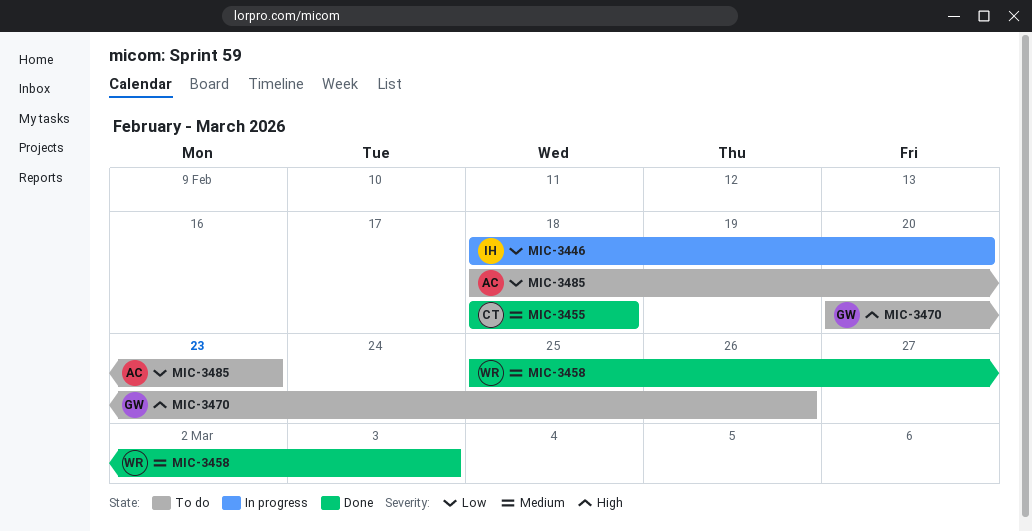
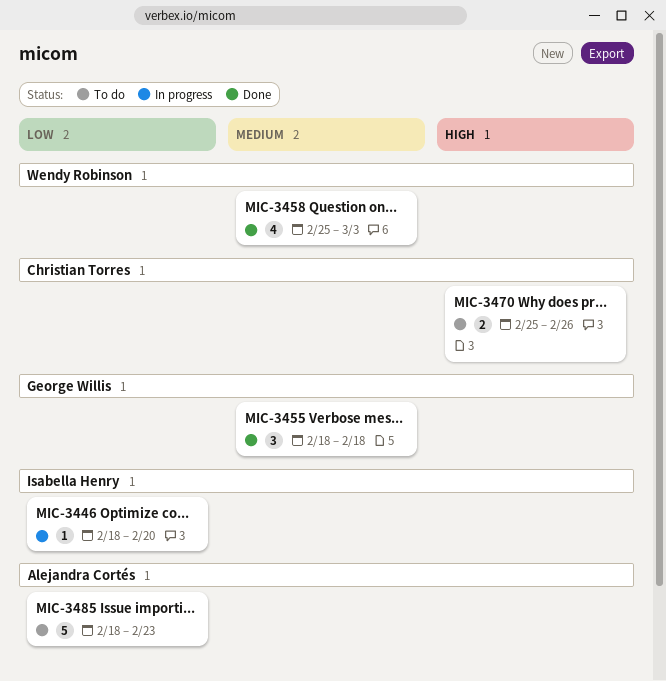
MIC-3455, owner: Christian Torres -> George Willis
MIC-3470, owner: George Willis -> Christian Torres
MIC-3470, start: Feb 20 -> Feb 25

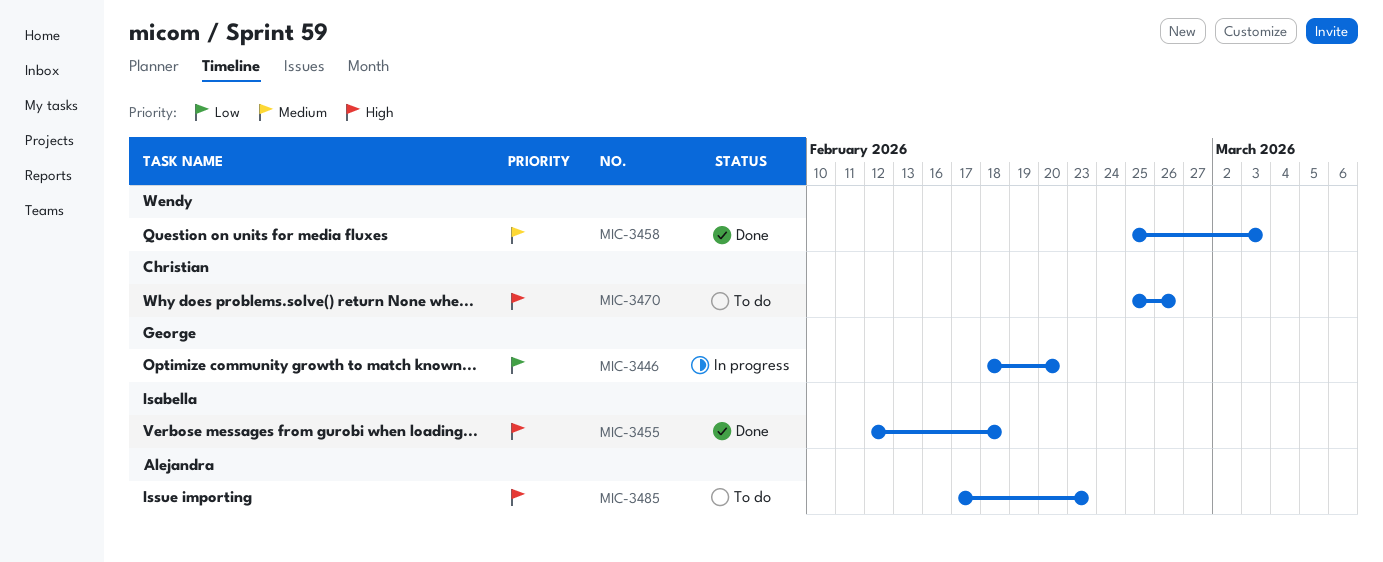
MIC-3446, owner: Isabella Henry -> George Willis
MIC-3455, owner: George Willis -> Isabella Henry
MIC-3455, priority: Medium -> High
MIC-3455, start: Feb 18 -> Feb 12
MIC-3485, priority: Low -> High
MIC-3485, start: Feb 18 -> Feb 17

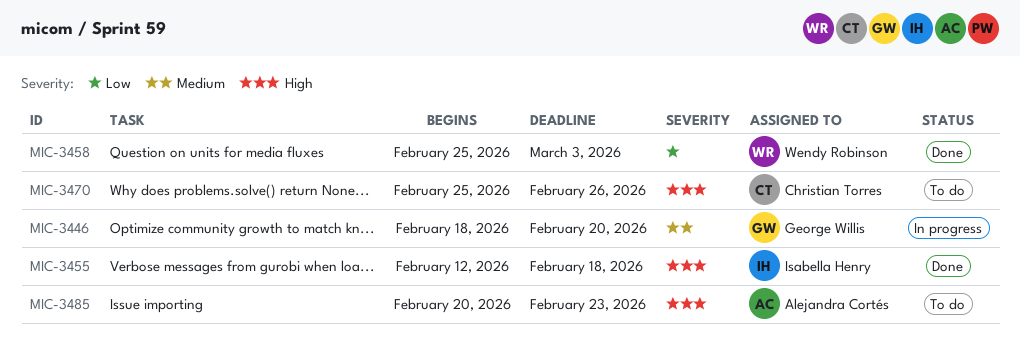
MIC-3446, priority: Low -> Medium
MIC-3458, priority: Medium -> Low
MIC-3485, start: Feb 17 -> Feb 20

